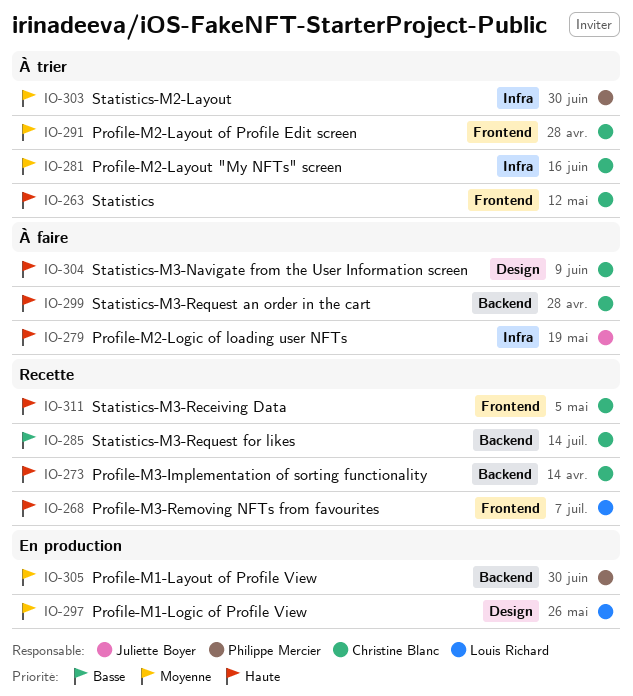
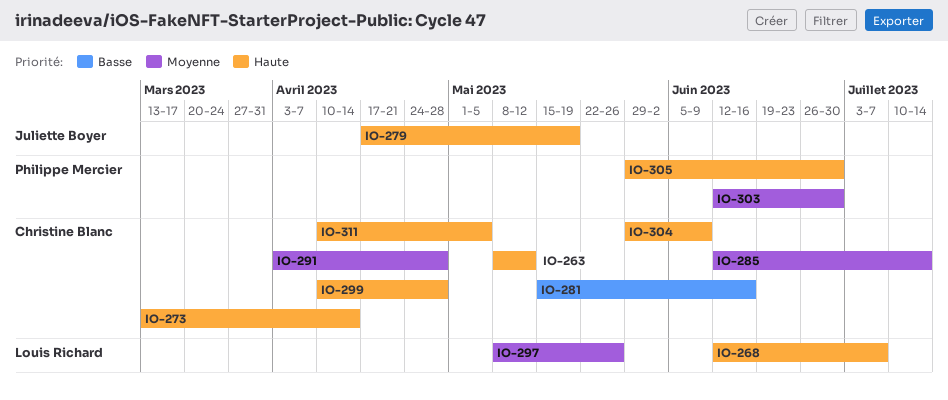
IO-281, priority: Moyenne -> Basse
IO-285, priority: Basse -> Moyenne
IO-305, priority: Moyenne -> Haute

